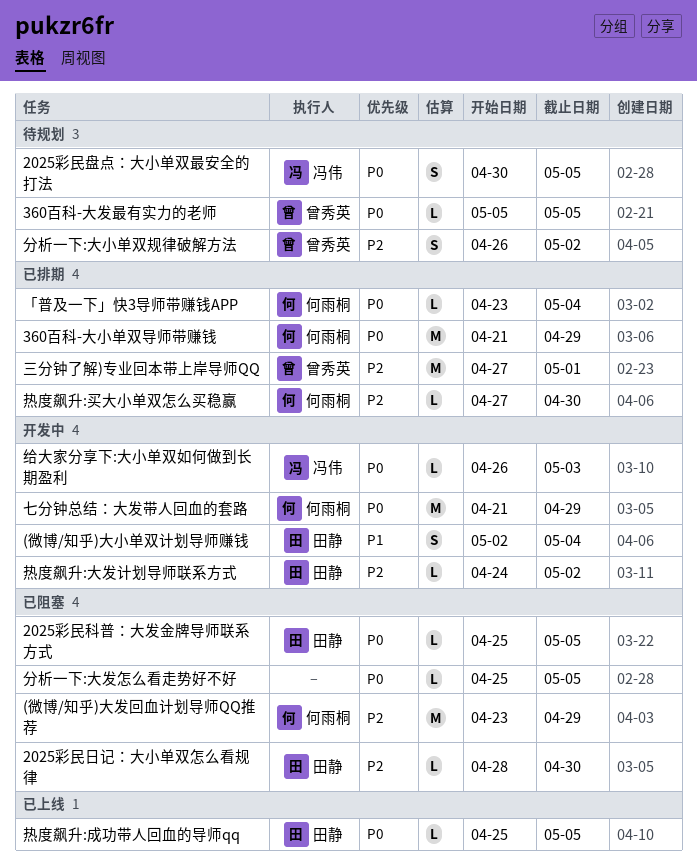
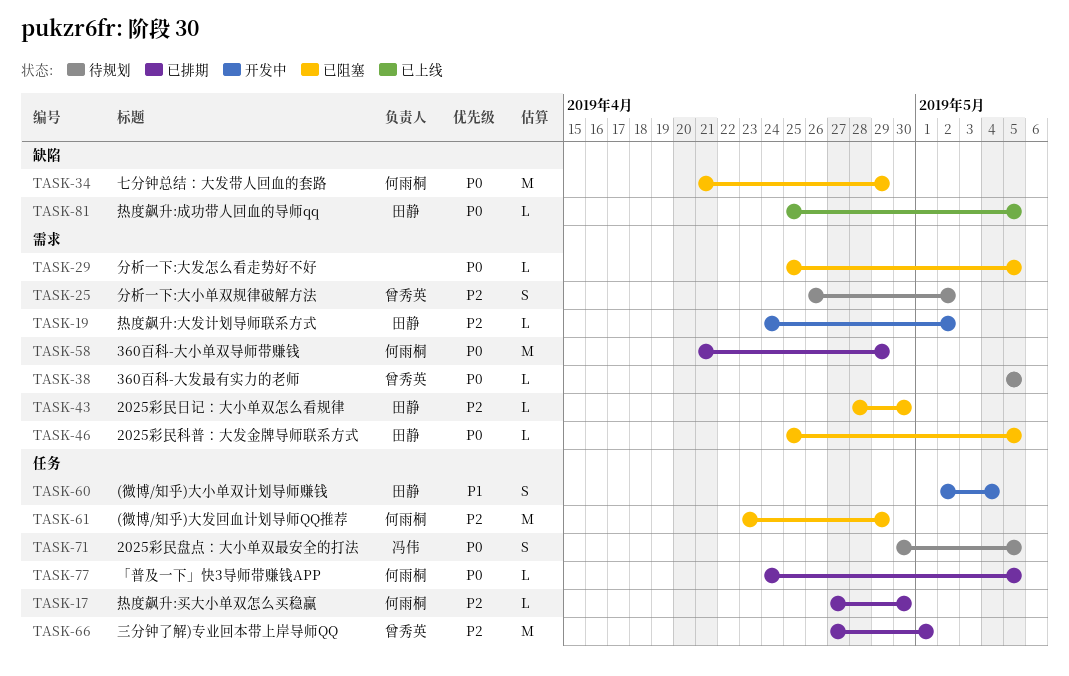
「普及一下」快3导师带赚钱APP, start: Apr 23 -> Apr 24
「普及一下」快3导师带赚钱APP, due: May 4 -> May 5
七分钟总结：大发带人回血的套路, status: 开发中 -> 已阻塞
给大家分享下:大小单双如何做到长期盈利: present -> none

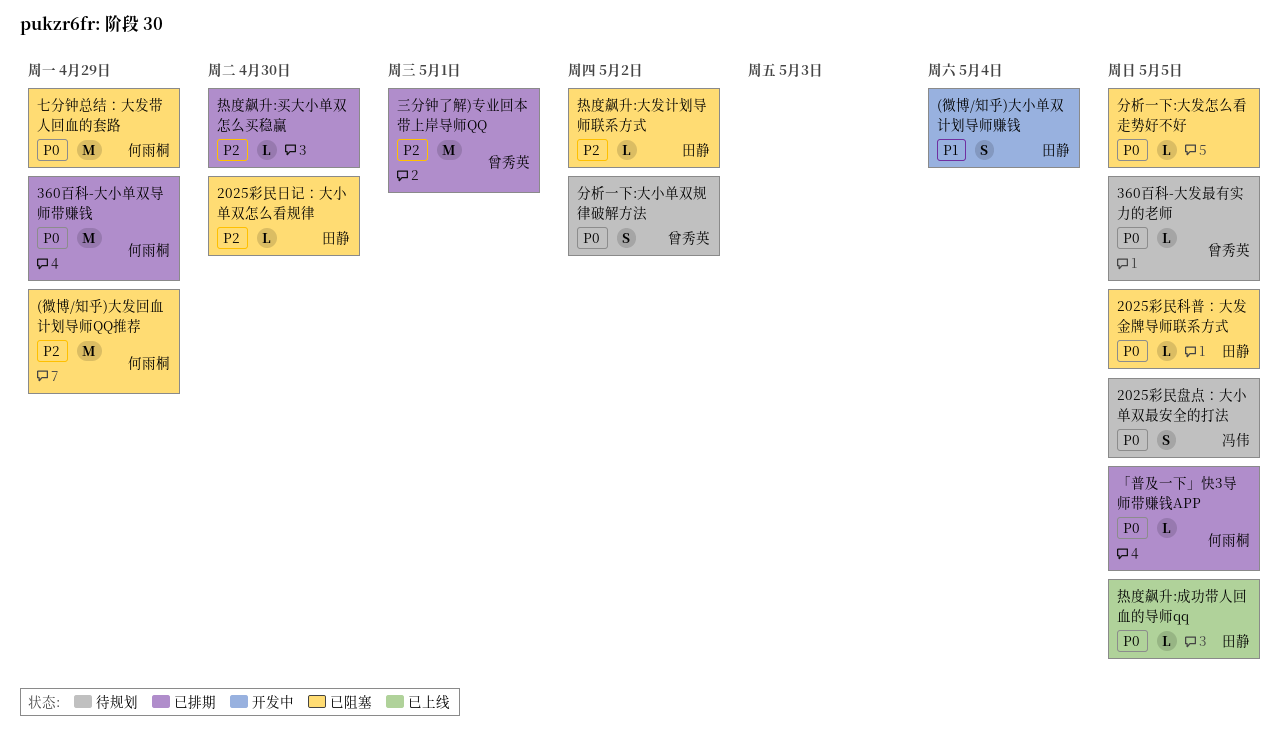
分析一下:大小单双规律破解方法, priority: P2 -> P0
热度飙升:买大小单双怎么买稳赢, owner: 何雨桐 -> none
热度飙升:大发计划导师联系方式, status: 开发中 -> 已阻塞

